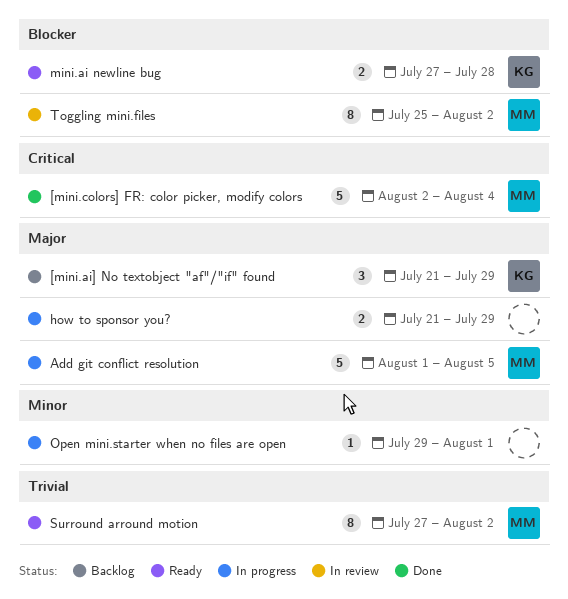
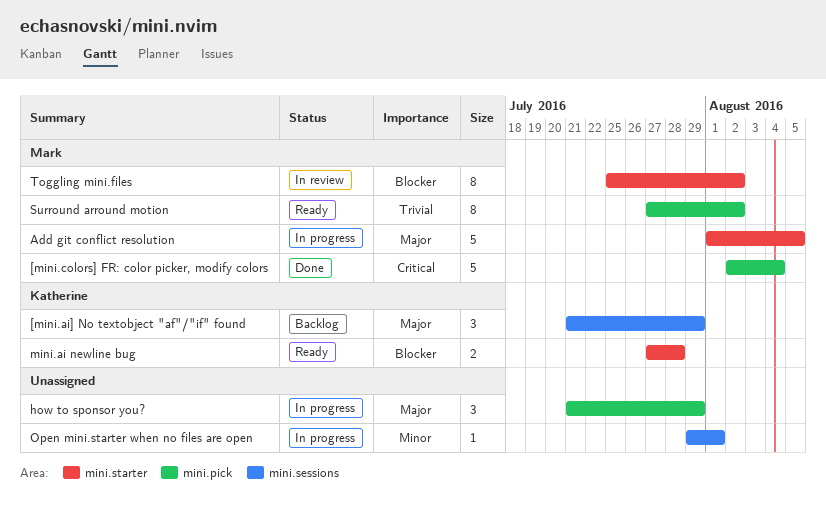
how to sponsor you?, estimate: 2 -> 3

